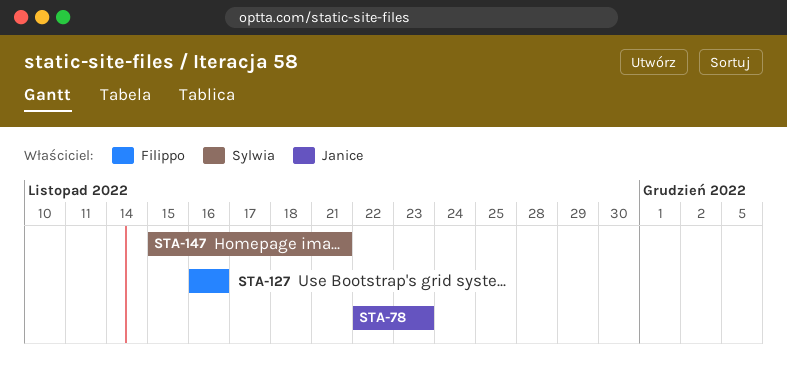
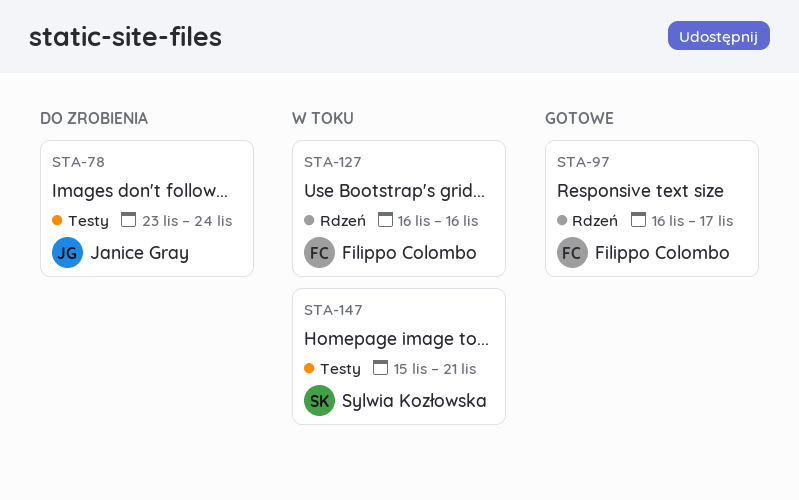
STA-78, start: Nov 22 -> Nov 23
STA-78, due: Nov 23 -> Nov 24
STA-97: none -> present

